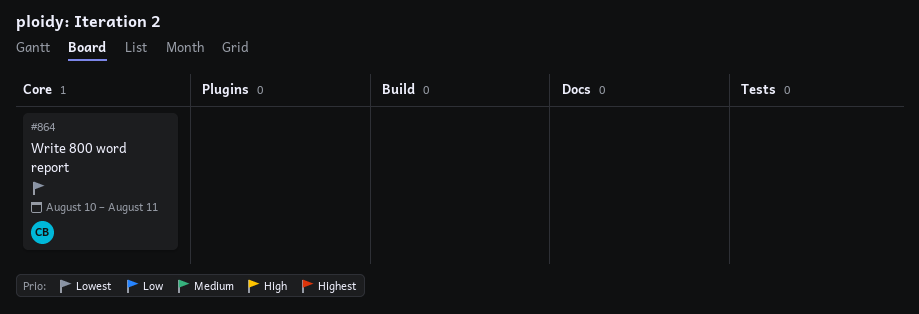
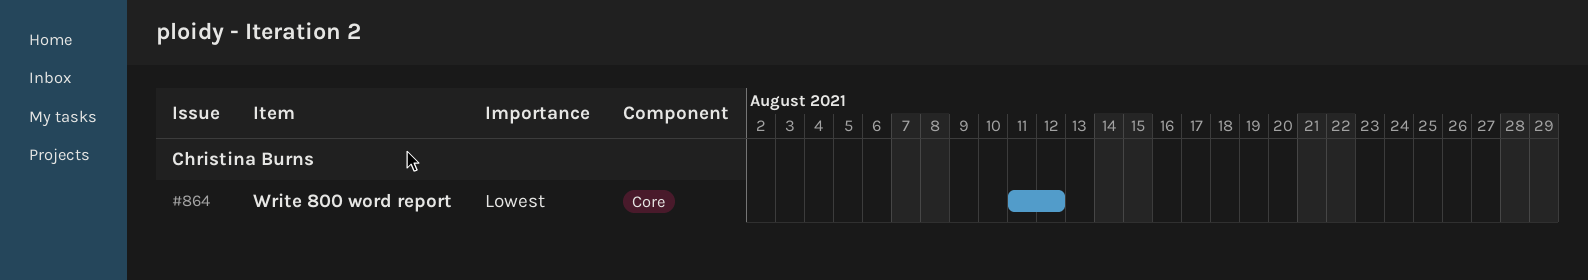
#864, start: Aug 10 -> Aug 11
#864, due: Aug 11 -> Aug 12

